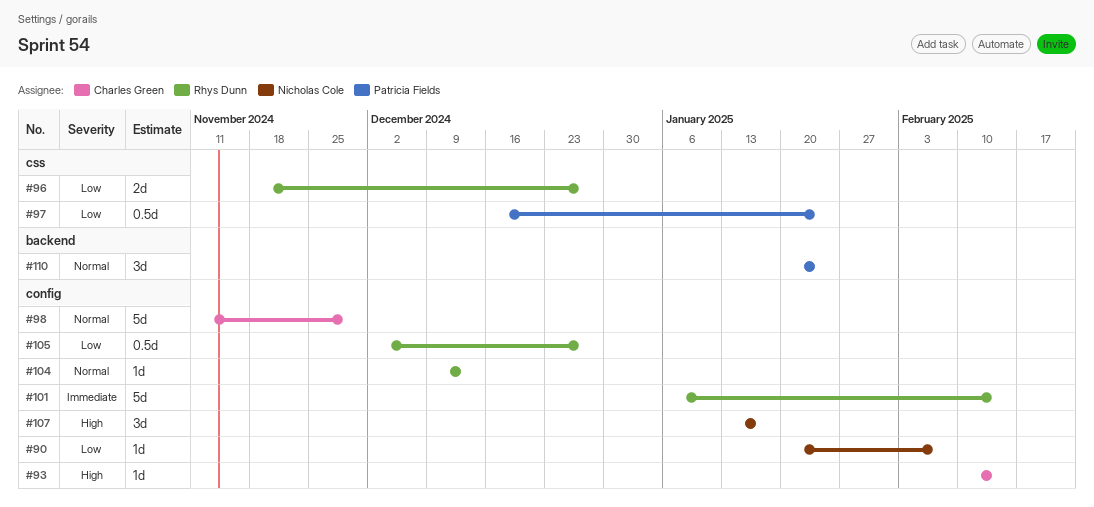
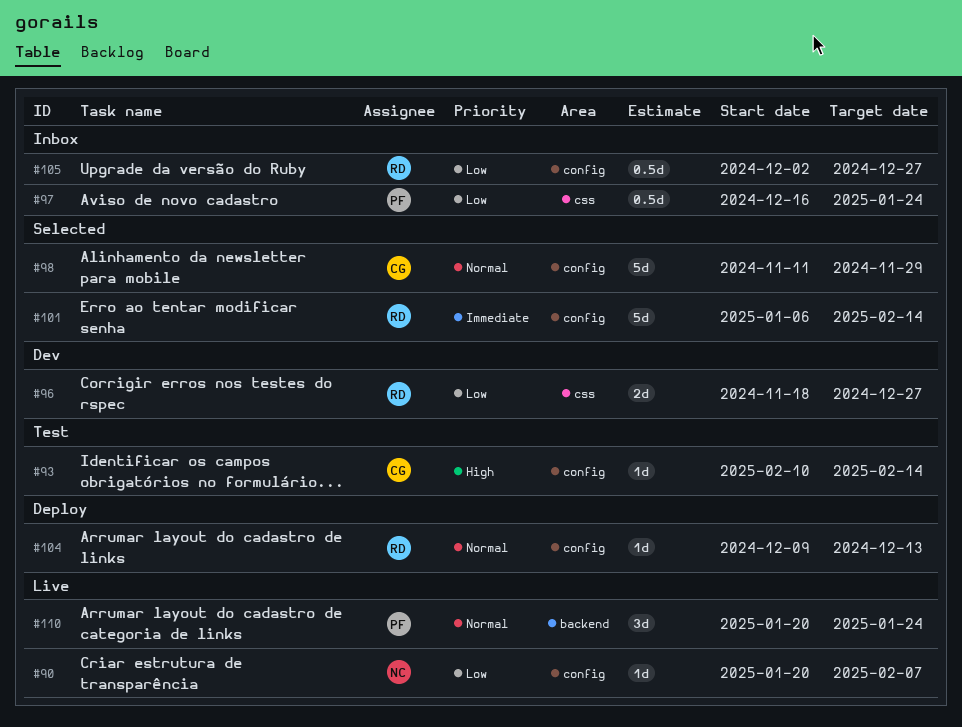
#107: present -> none

